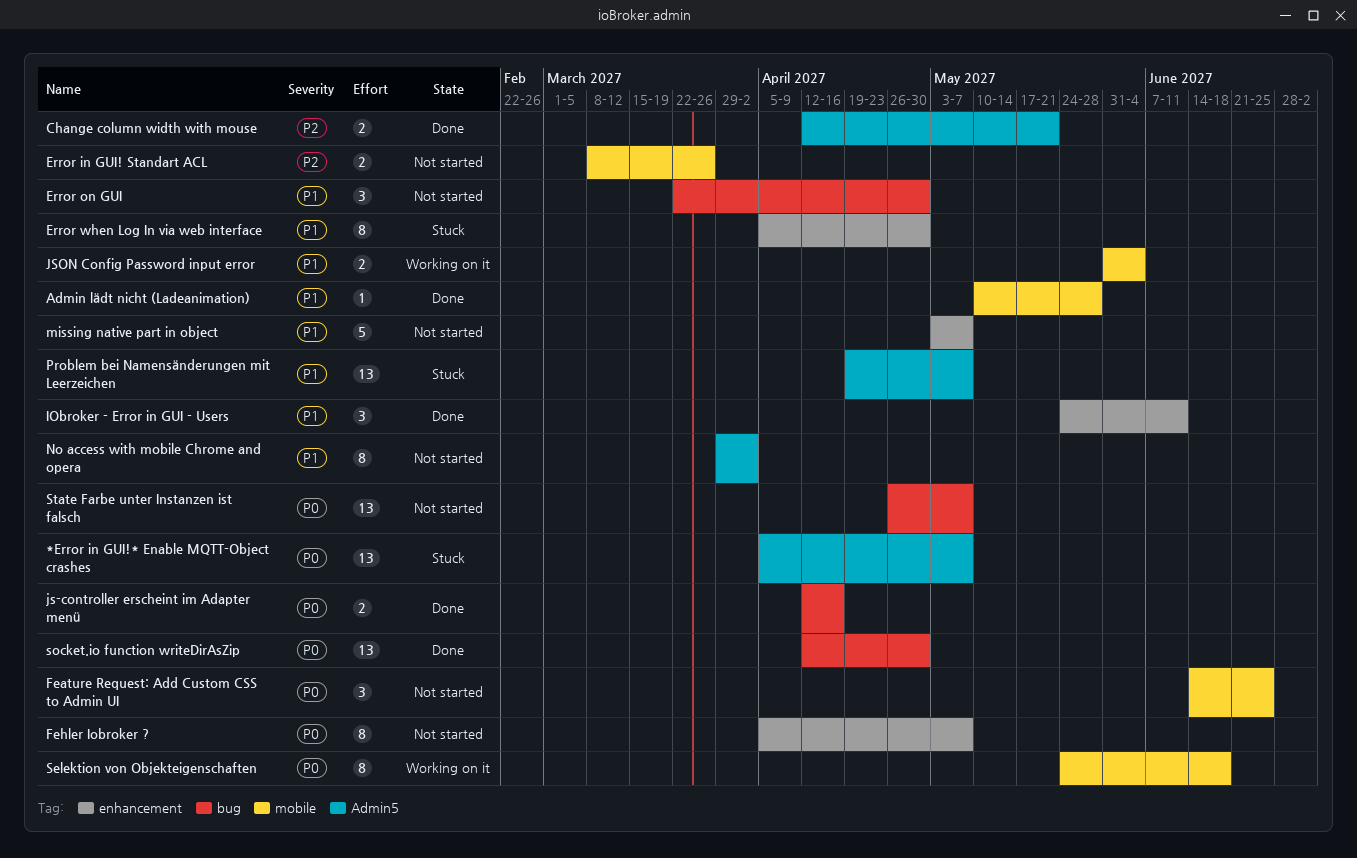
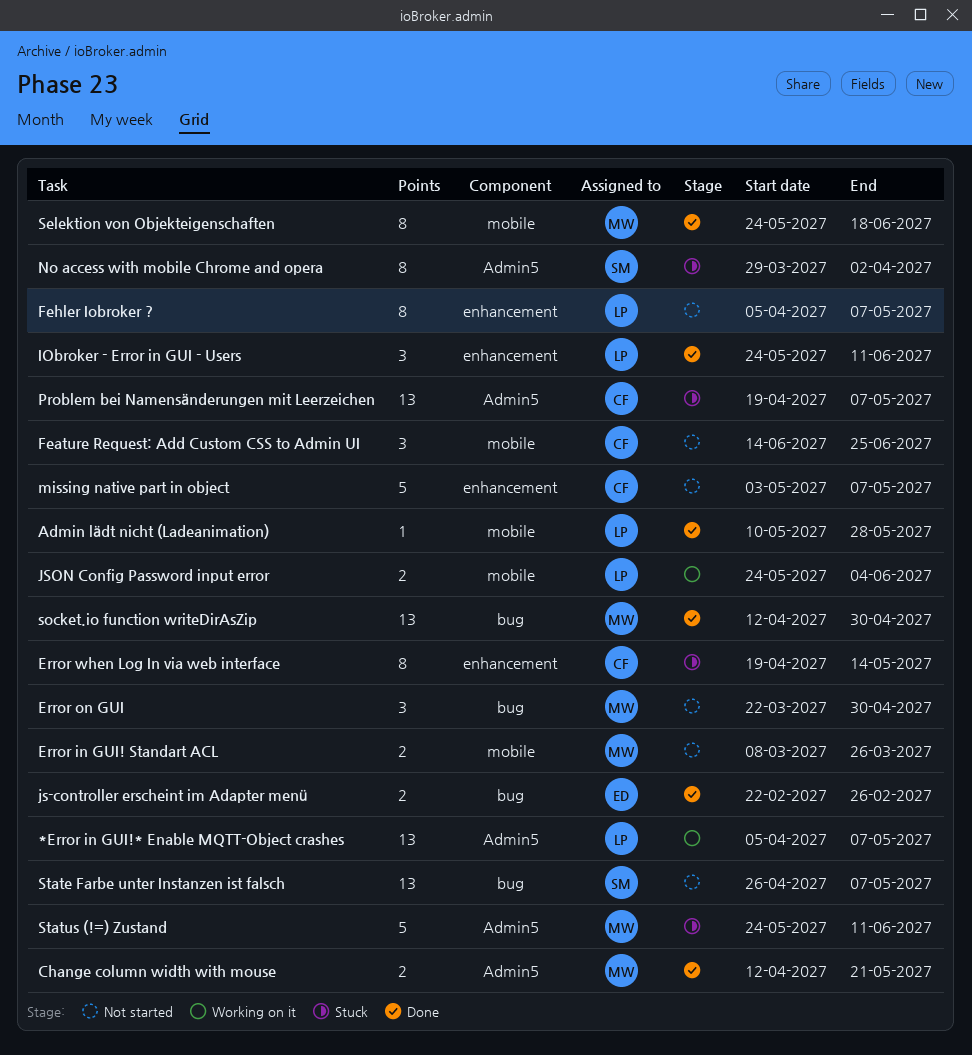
*Error in GUI!* Enable MQTT-Object crashes, status: Stuck -> Working on it
Error when Log In via web interface, start: Apr 5 -> Apr 19
Error when Log In via web interface, due: Apr 30 -> May 14
js-controller erscheint im Adapter menü, start: Apr 12 -> Feb 22
js-controller erscheint im Adapter menü, due: Apr 16 -> Feb 26
JSON Config Password input error, start: May 31 -> May 24
No access with mobile Chrome and opera, status: Not started -> Stuck
Selektion von Objekteigenschaften, status: Working on it -> Done
Status (!=) Zustand: none -> present

